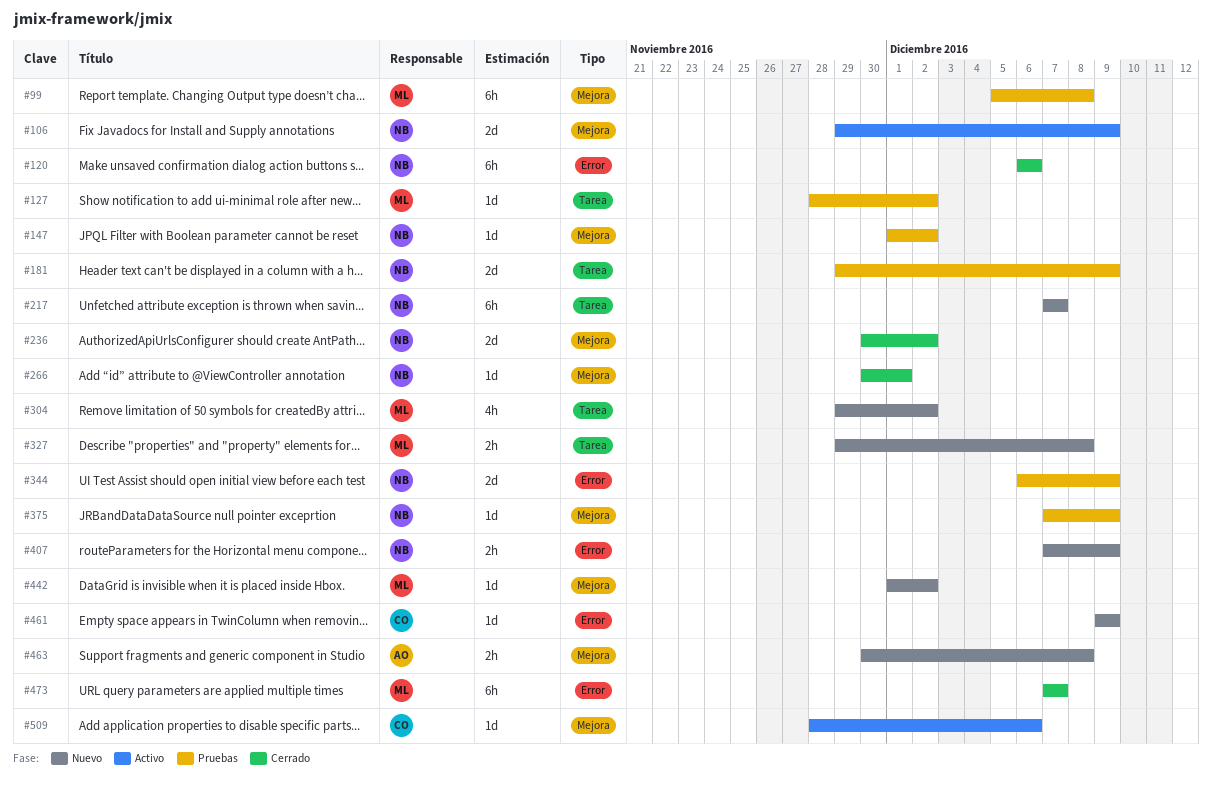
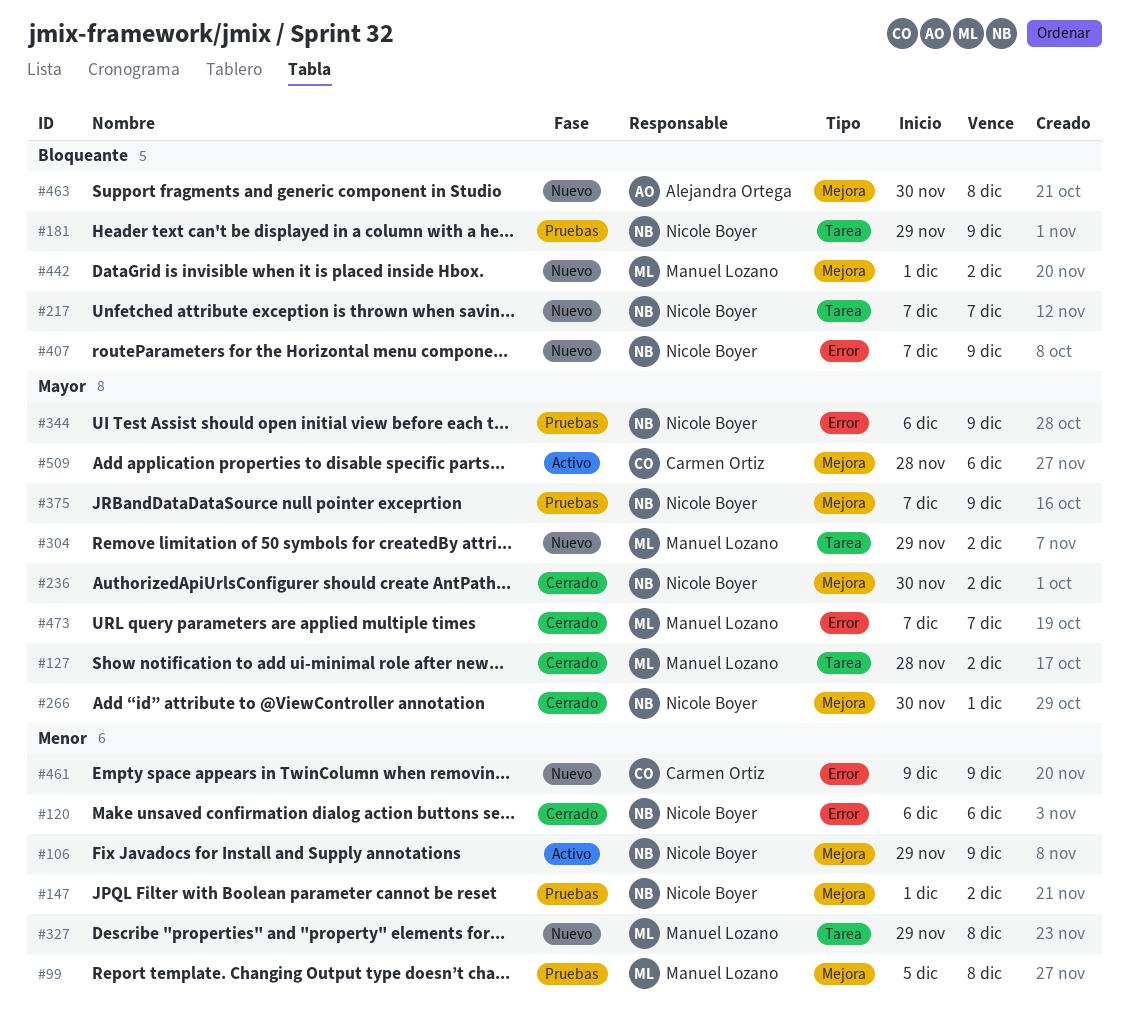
#127, status: Pruebas -> Cerrado

